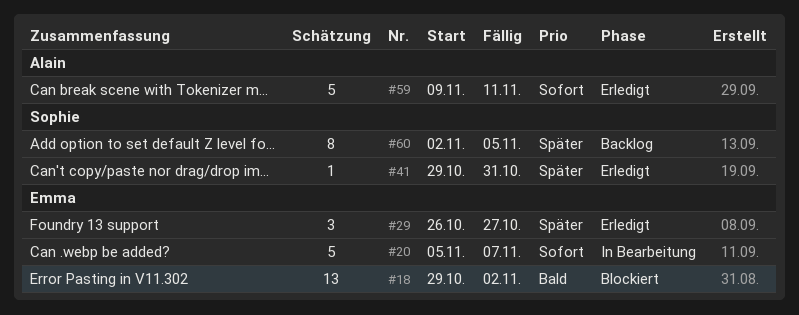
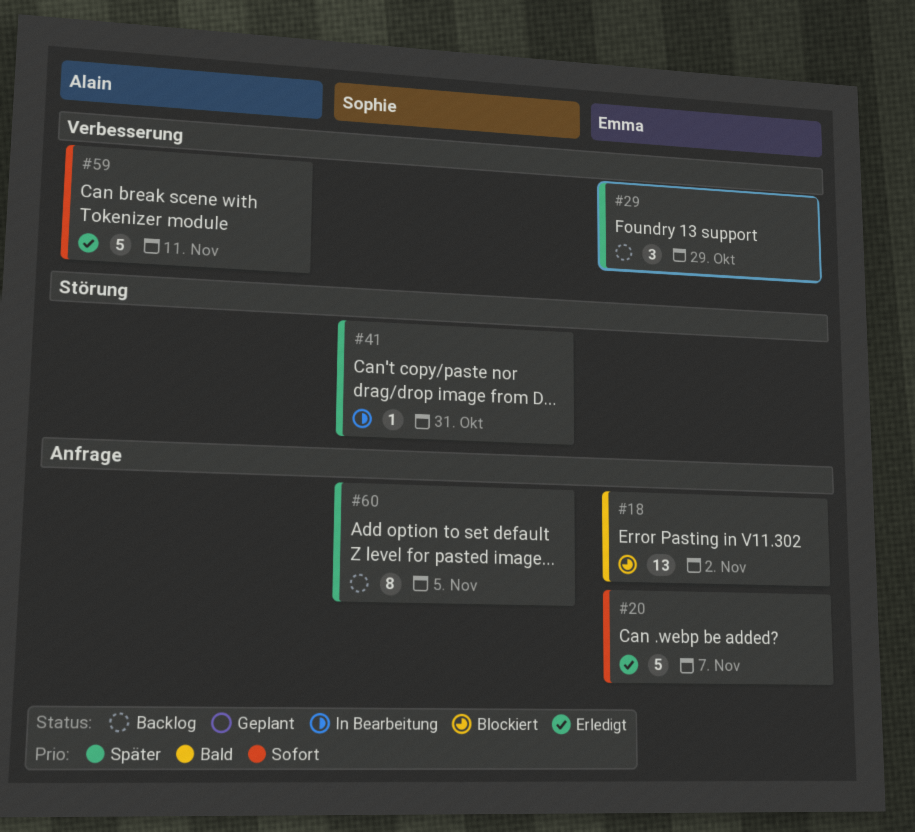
#20, status: In Bearbeitung -> Erledigt
#29, status: Erledigt -> Backlog
#29, due: Oct 27 -> Oct 29
#41, status: Erledigt -> In Bearbeitung

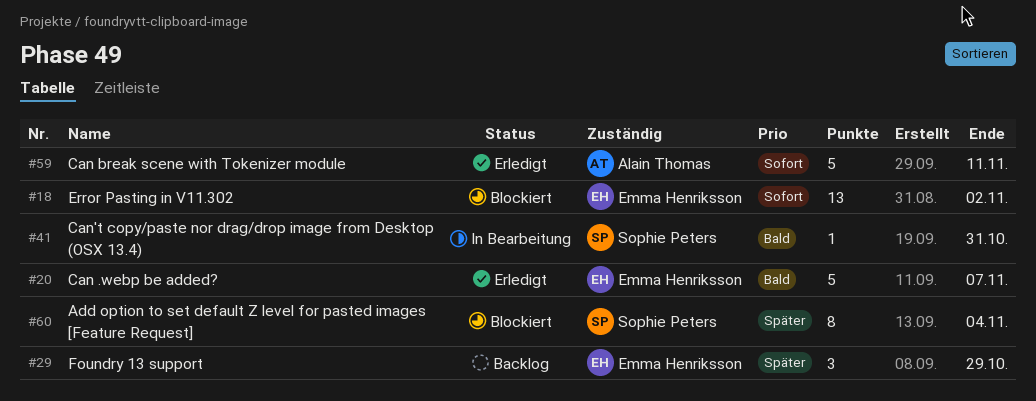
#18, priority: Bald -> Sofort
#20, priority: Sofort -> Bald
#41, priority: Später -> Bald
#60, status: Backlog -> Blockiert
#60, due: Nov 5 -> Nov 4

